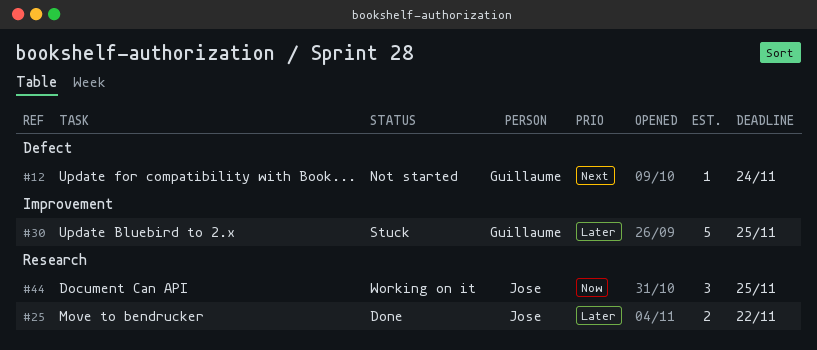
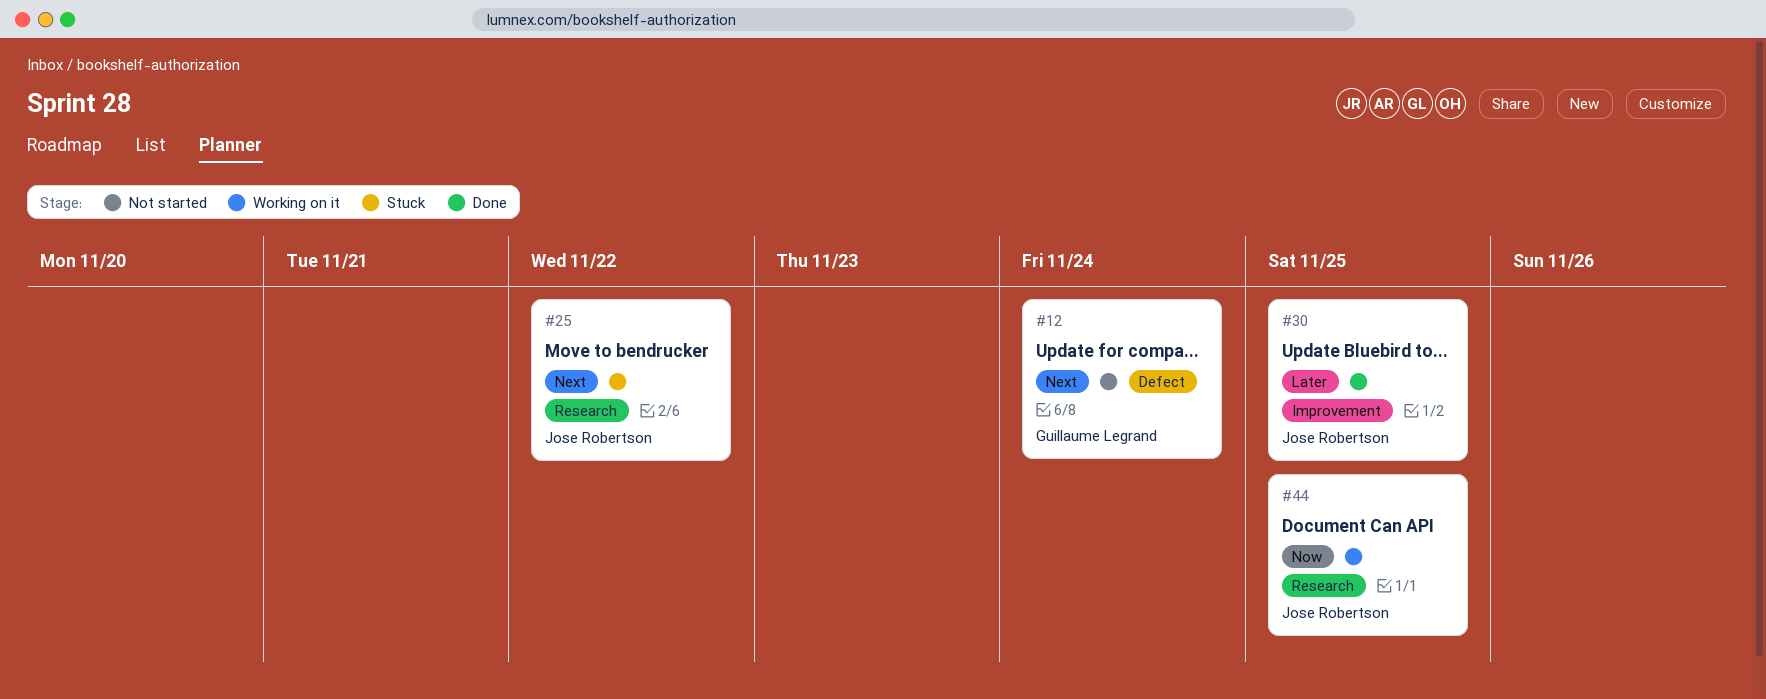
#25, status: Done -> Stuck
#25, priority: Later -> Next
#30, status: Stuck -> Done
#30, owner: Guillaume Legrand -> Jose Robertson

